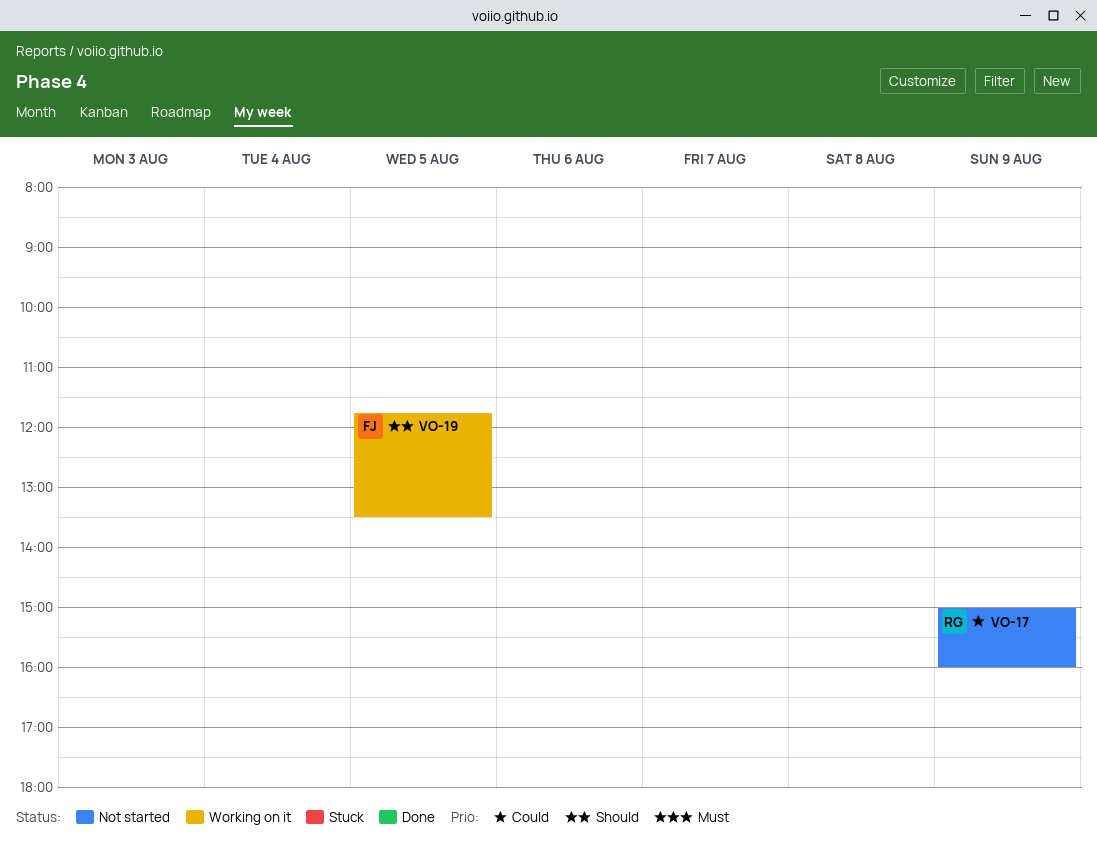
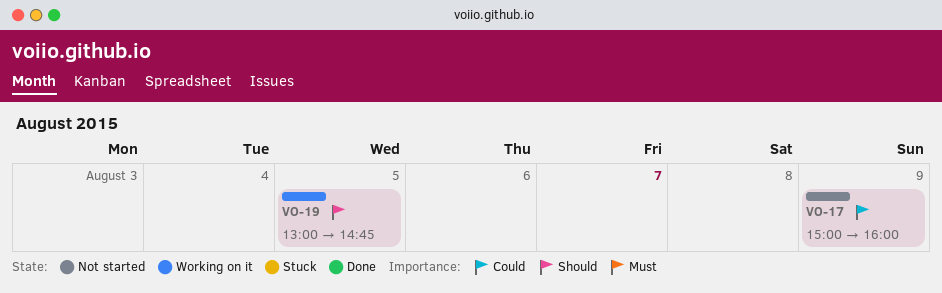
VO-19, begins: 11:45 -> 13:00
VO-19, ends: 13:30 -> 14:45

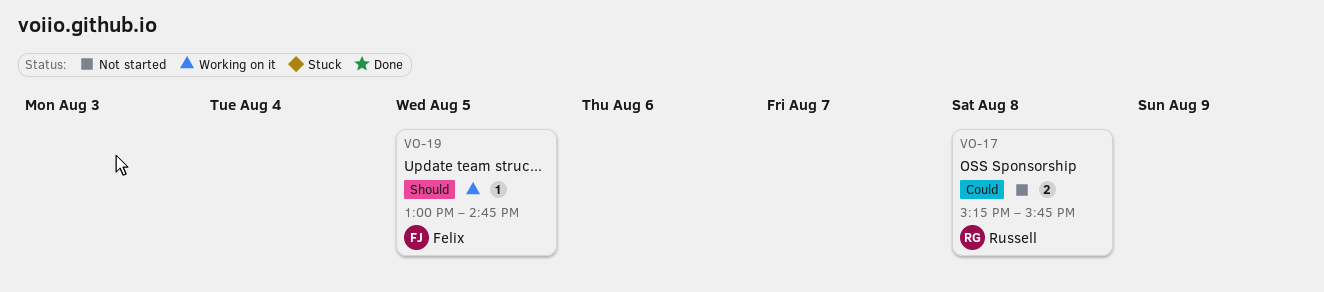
VO-17, day: Aug 9 -> Aug 8
VO-17, begins: 15:00 -> 15:15
VO-17, ends: 16:00 -> 15:45

